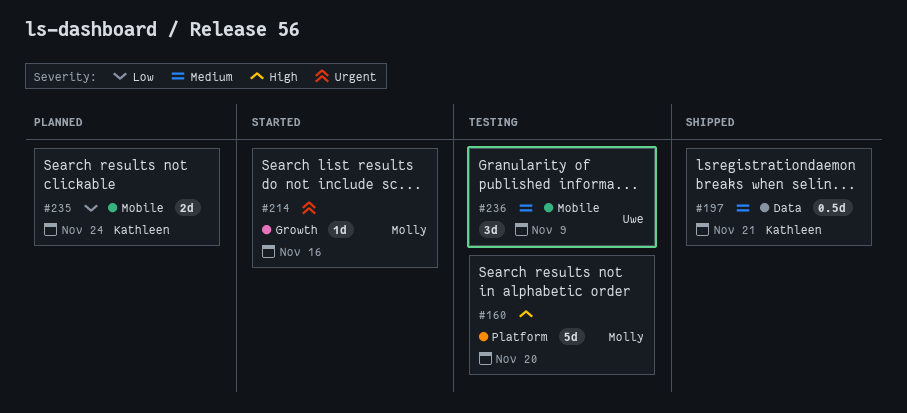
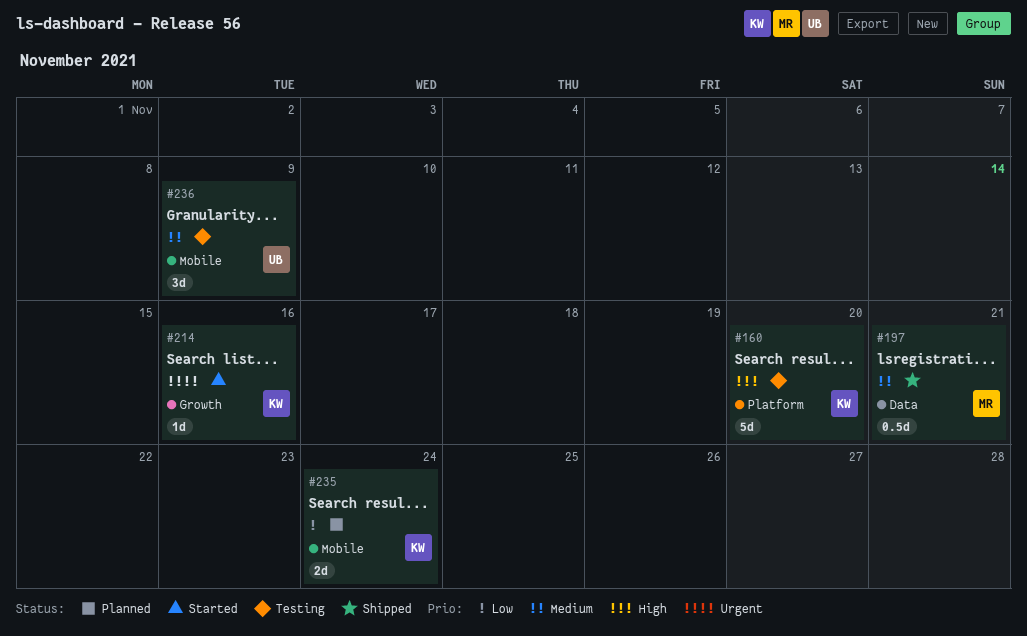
#160, owner: Molly -> Kathleen
#197, owner: Kathleen -> Molly
#214, owner: Molly -> Kathleen

